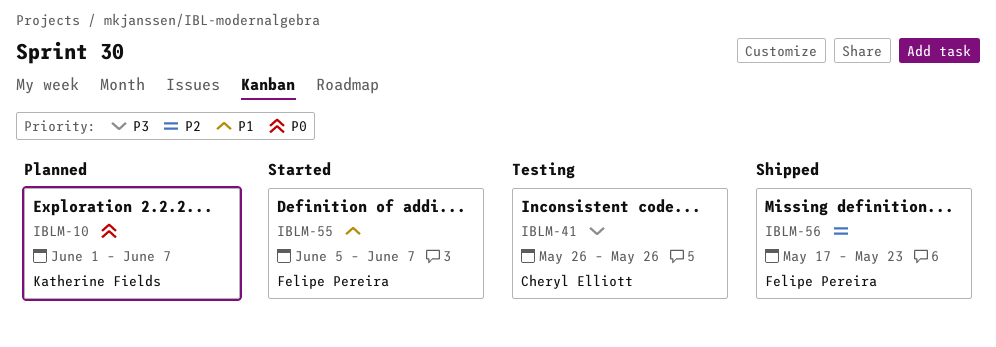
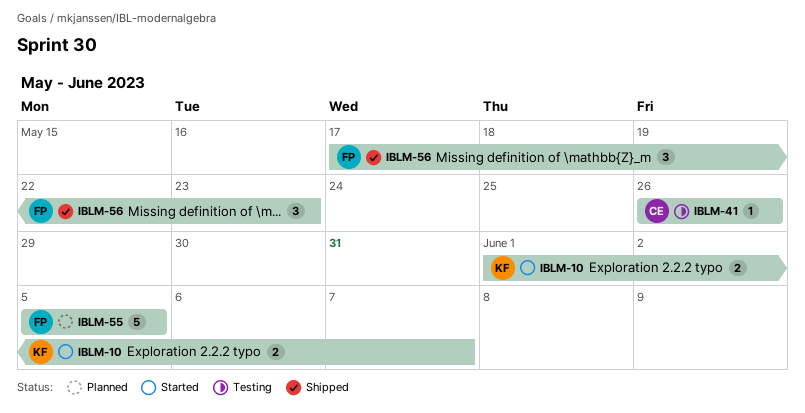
IBLM-10, status: Planned -> Started
IBLM-55, status: Started -> Planned
IBLM-55, due: Jun 7 -> Jun 5

